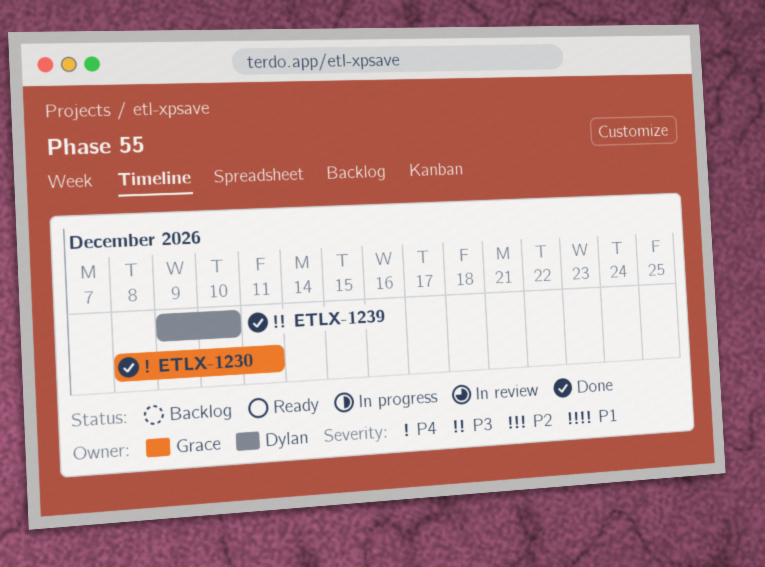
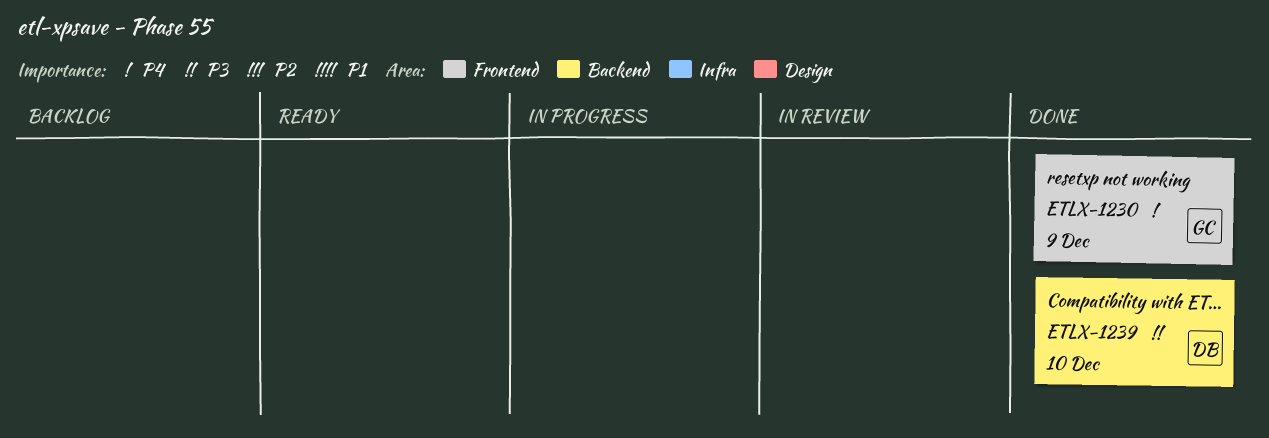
ETLX-1230, due: Dec 11 -> Dec 9

